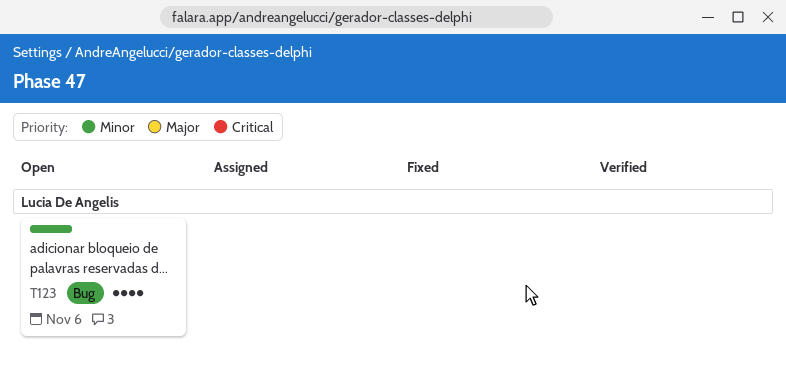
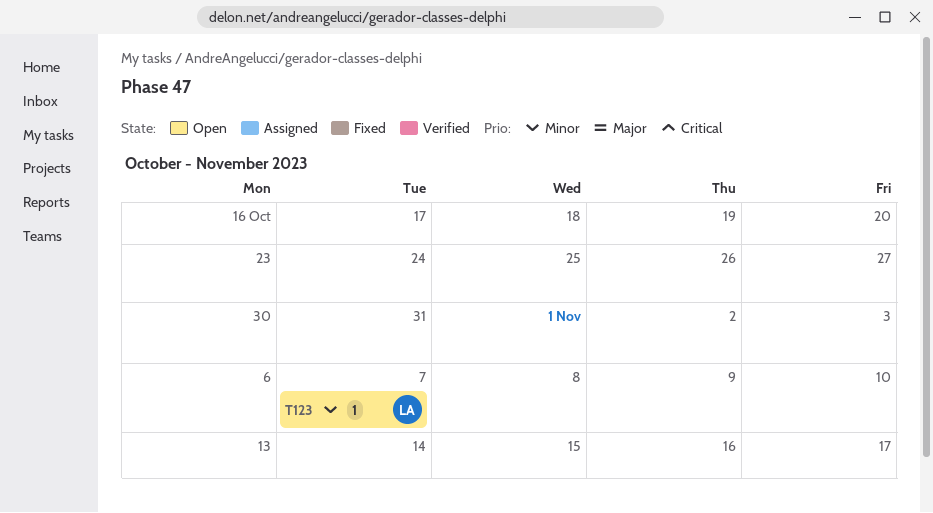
T123, estimate: 4 -> 1
T123, due: Nov 6 -> Nov 7

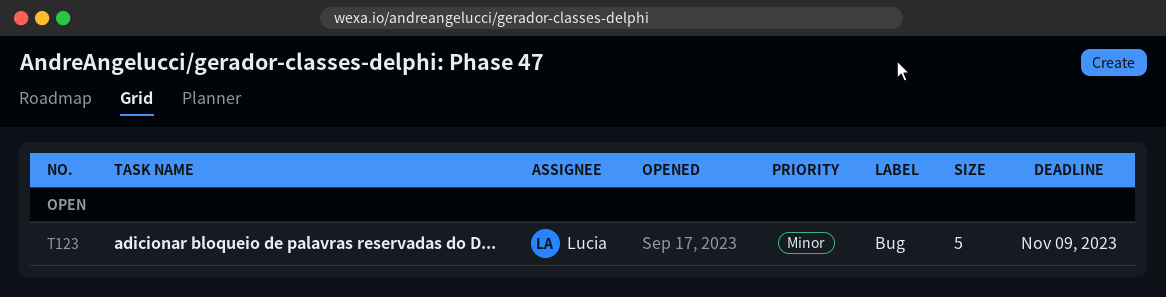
T123, estimate: 1 -> 5
T123, due: Nov 7 -> Nov 9

